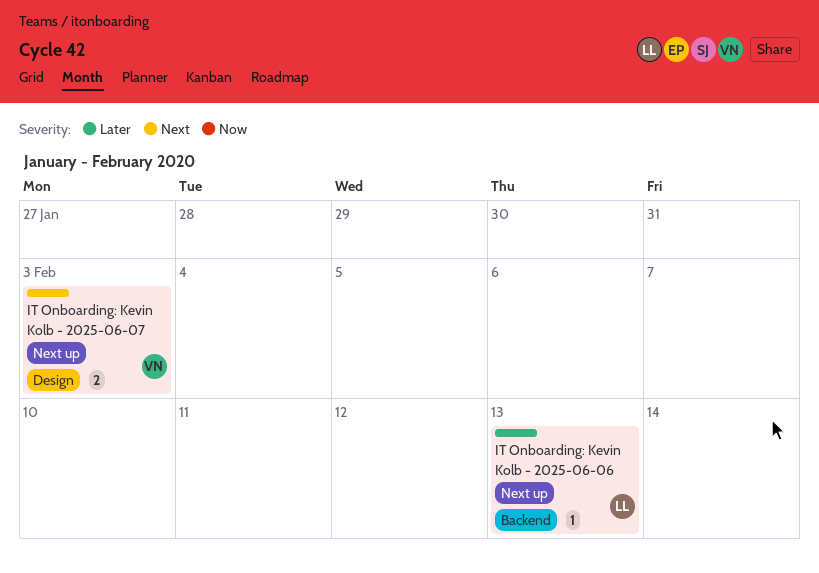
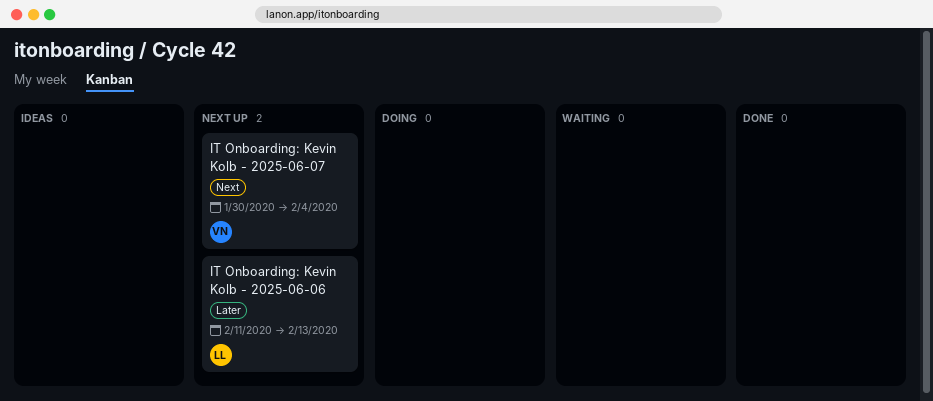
IT Onboarding: Kevin Kolb - 2025-06-07, due: Feb 3 -> Feb 4

